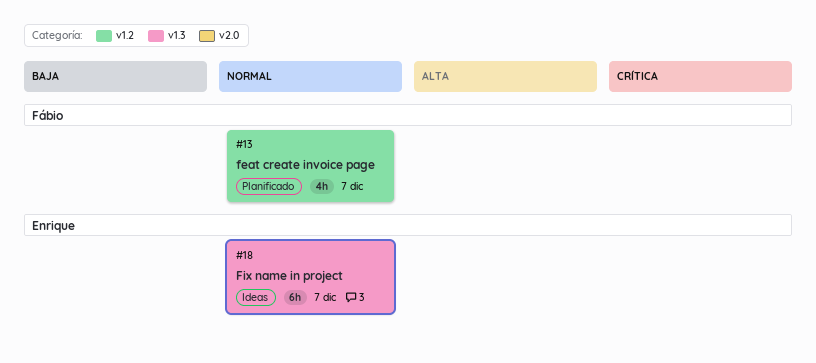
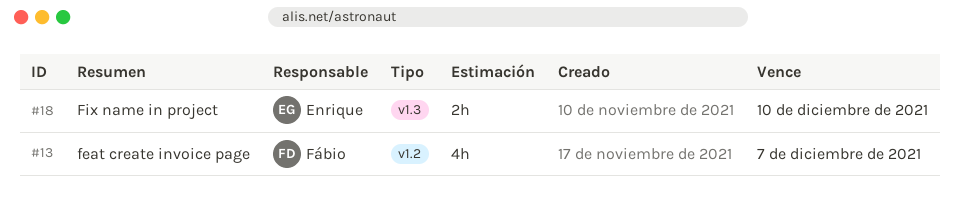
#18, estimate: 6h -> 2h
#18, due: Dec 7 -> Dec 10

